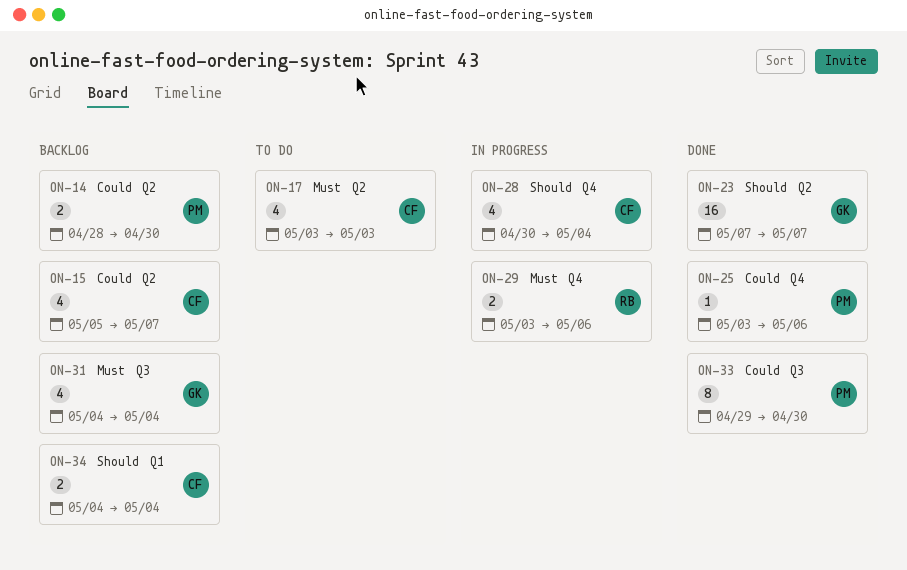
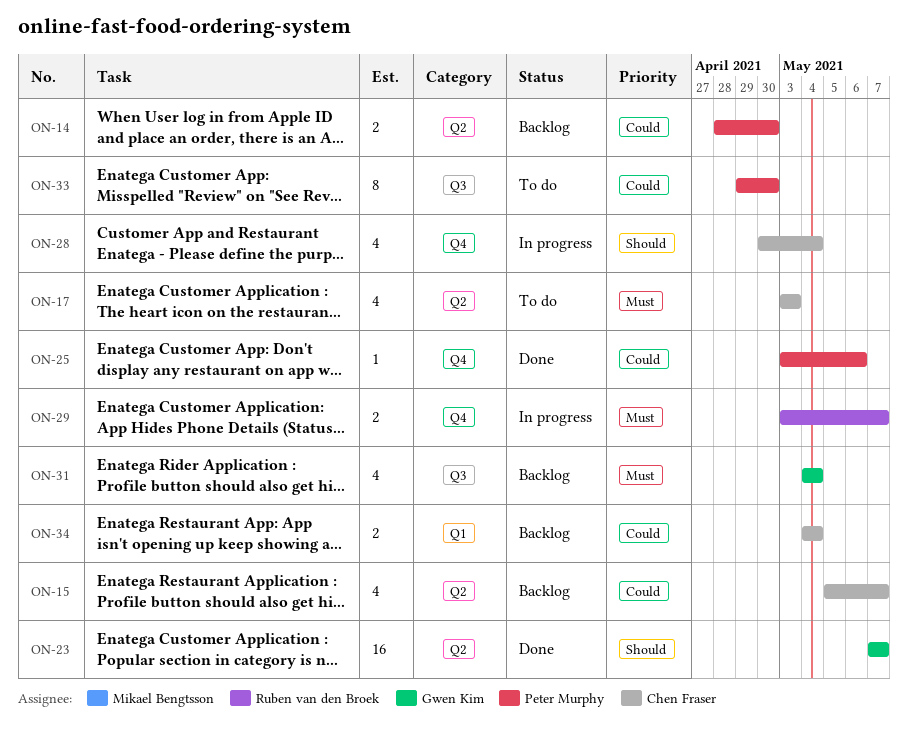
ON-29, due: May 6 -> May 7
ON-33, status: Done -> To do
ON-34, priority: Should -> Could

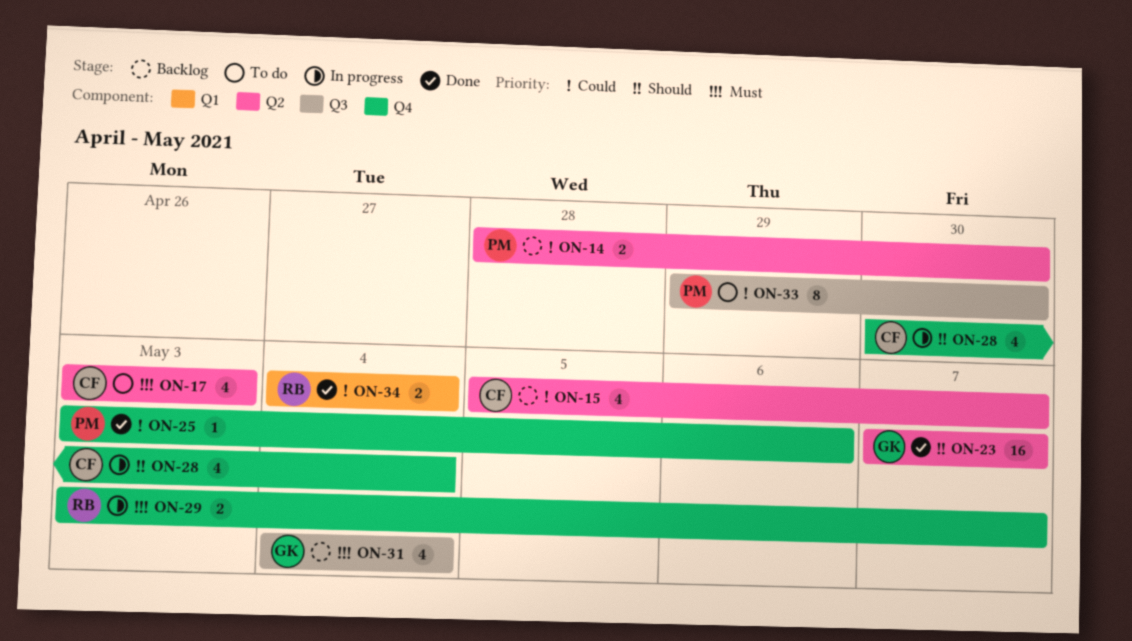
ON-34, status: Backlog -> Done
ON-34, owner: Chen Fraser -> Ruben van den Broek

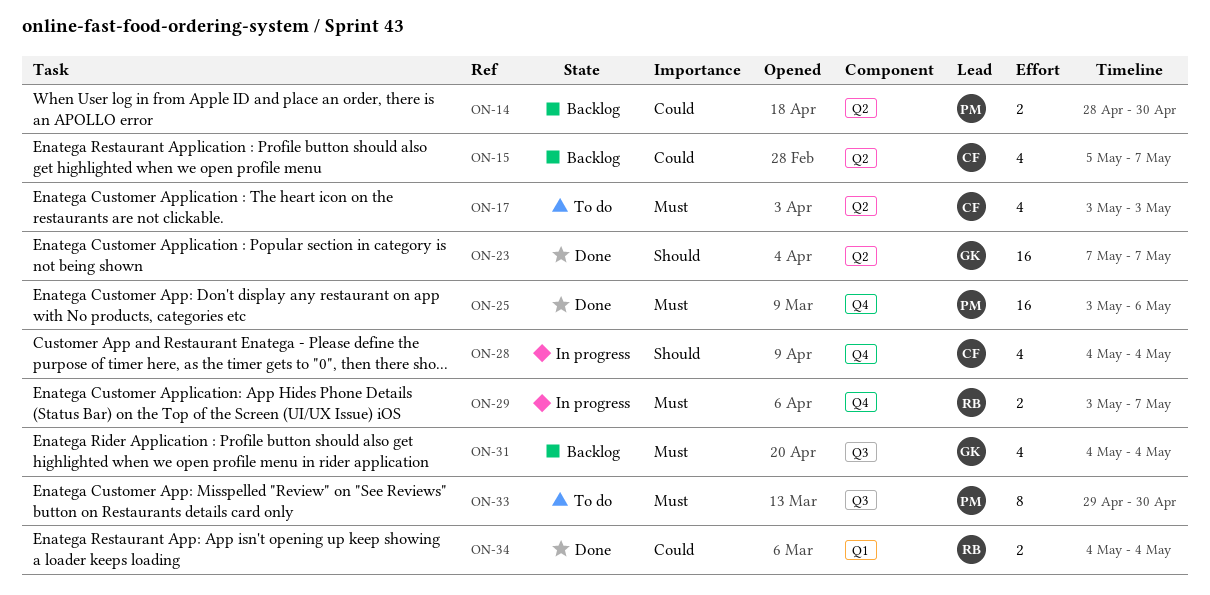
ON-25, priority: Could -> Must
ON-25, estimate: 1 -> 16
ON-28, start: Apr 30 -> May 4
ON-33, priority: Could -> Must

